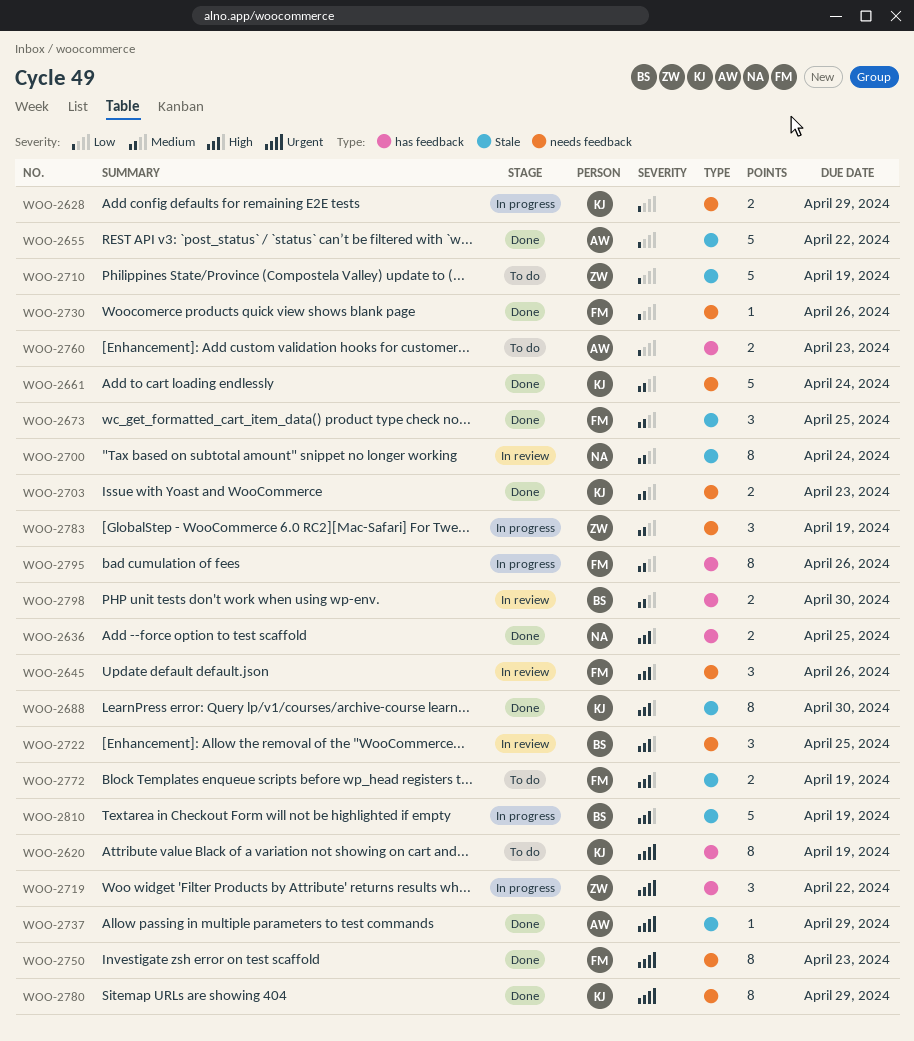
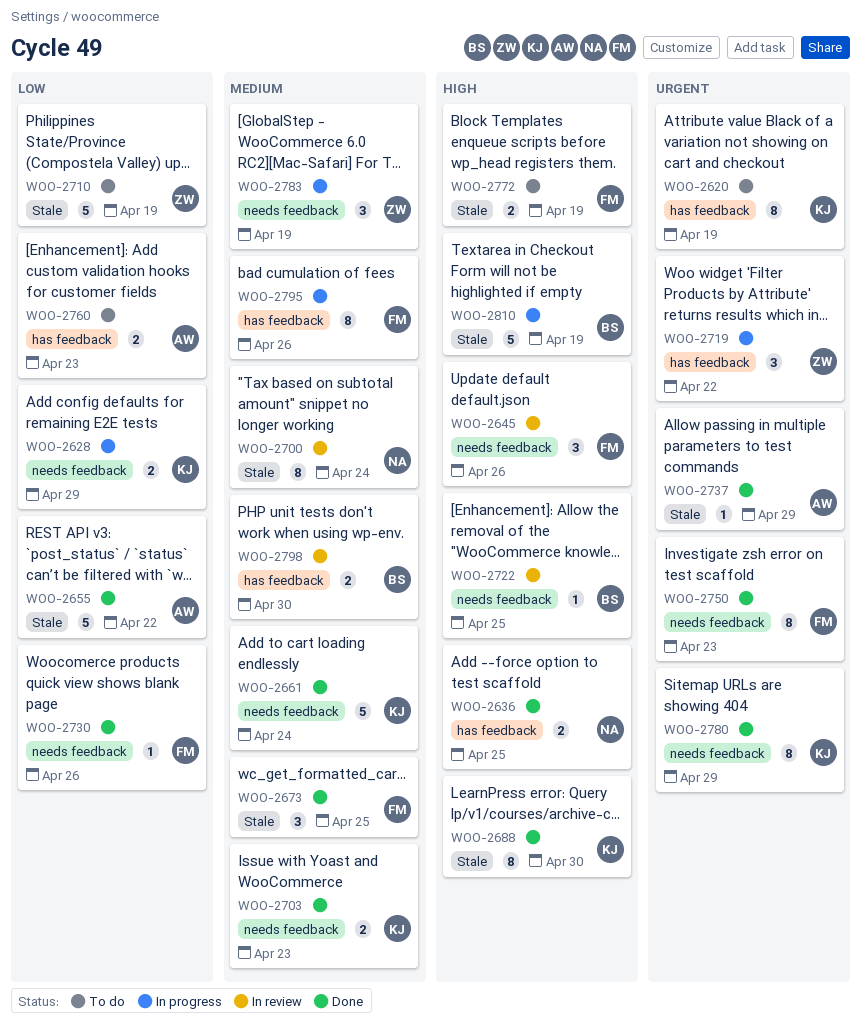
WOO-2722, estimate: 3 -> 1

